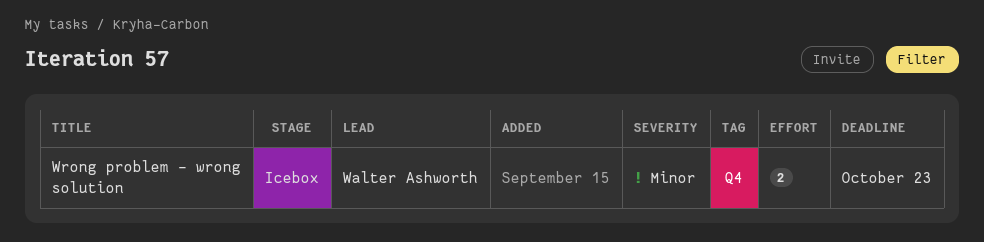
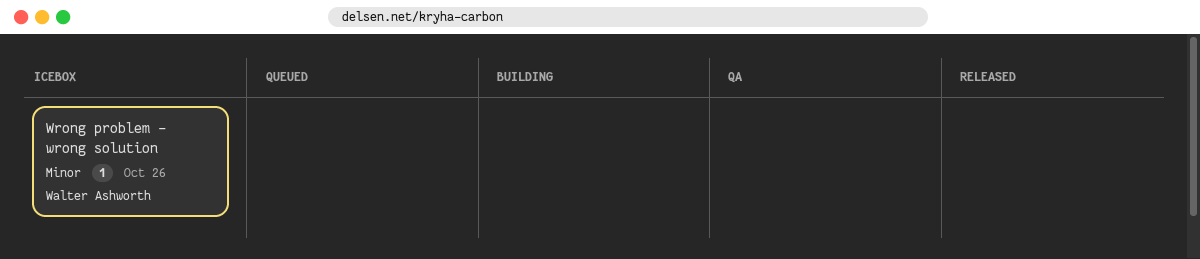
Wrong problem - wrong solution, estimate: 2 -> 1
Wrong problem - wrong solution, due: Oct 23 -> Oct 26

